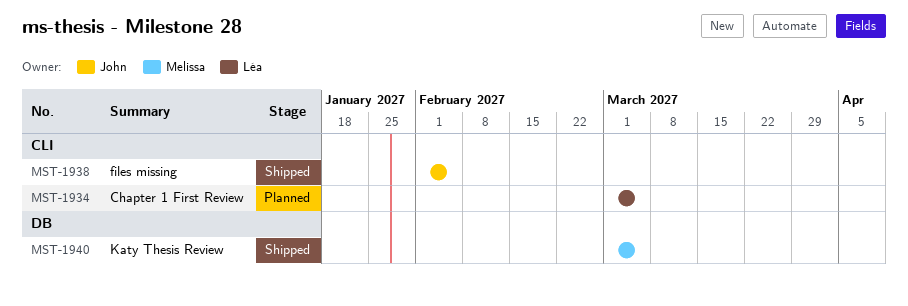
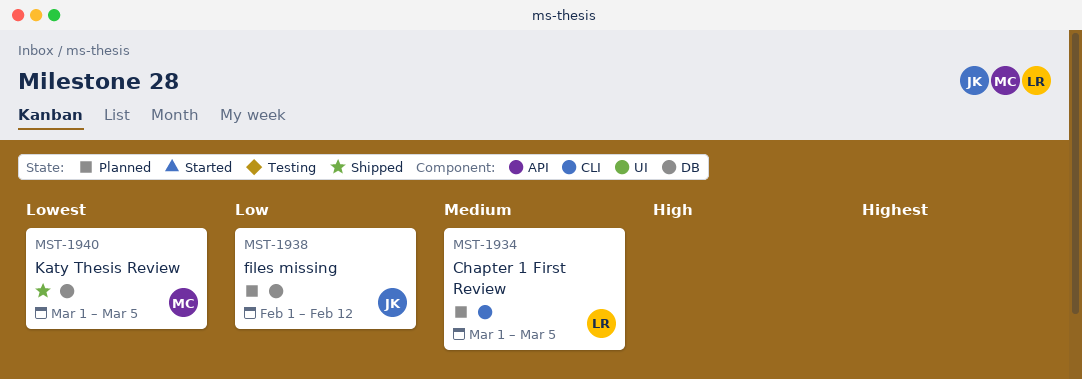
MST-1938, status: Shipped -> Planned
MST-1938, label: CLI -> DB
MST-1938, due: Feb 5 -> Feb 12

